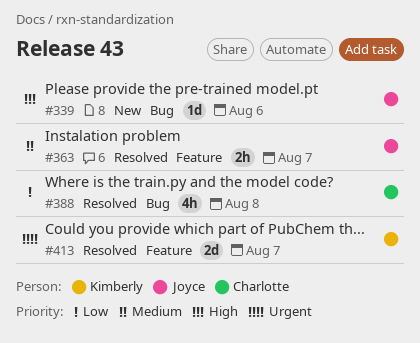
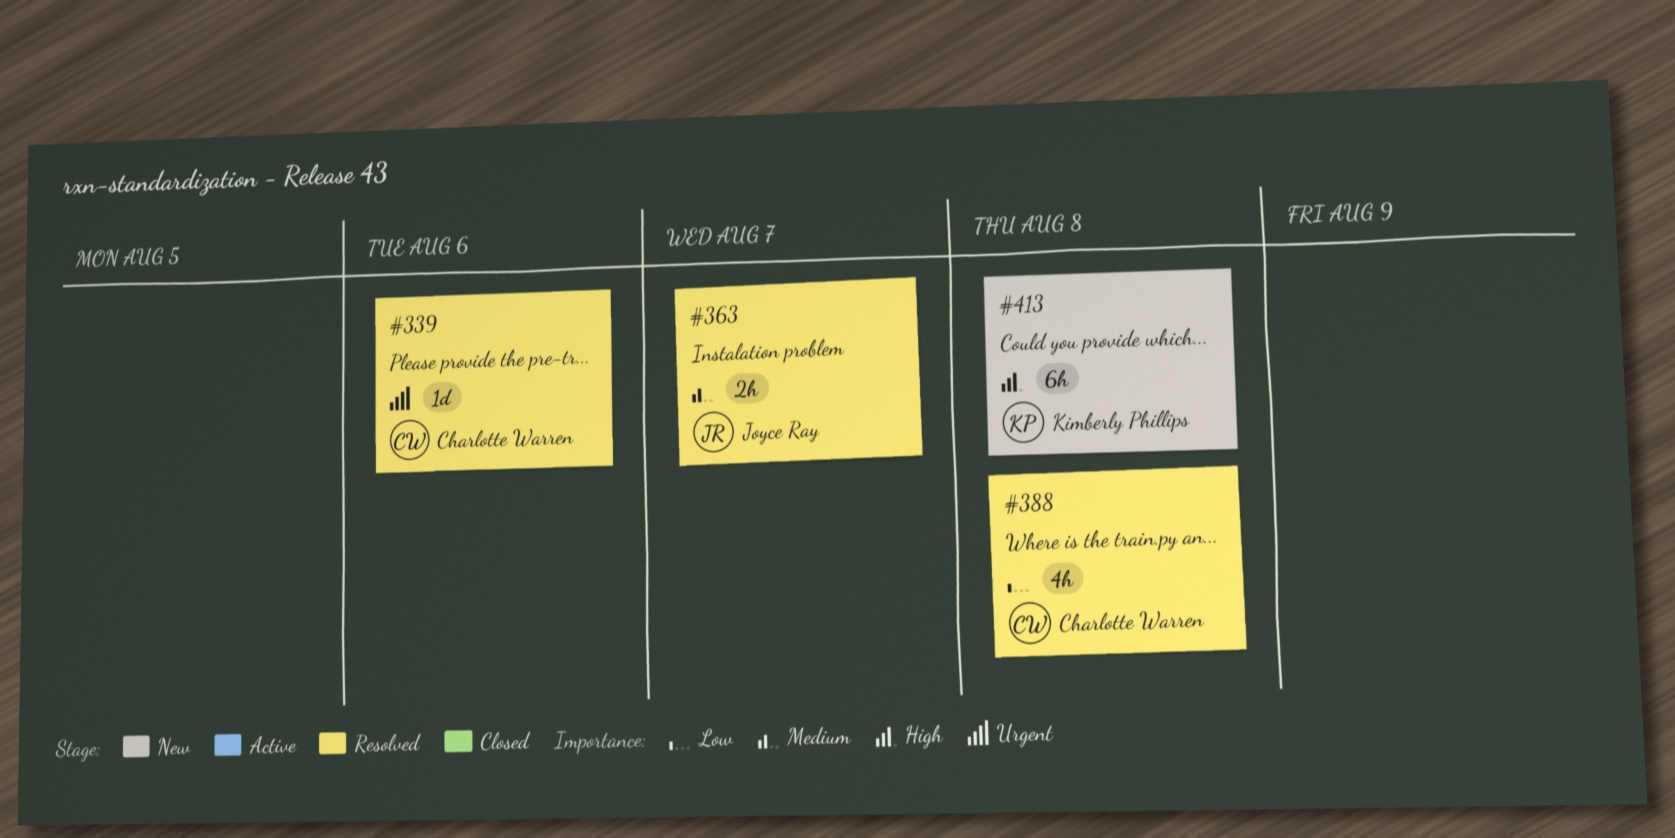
#339, status: New -> Resolved
#339, owner: Joyce Ray -> Charlotte Warren
#339, priority: High -> Urgent
#413, status: Resolved -> New
#413, priority: Urgent -> High
#413, estimate: 2d -> 6h
#413, due: Aug 7 -> Aug 8

